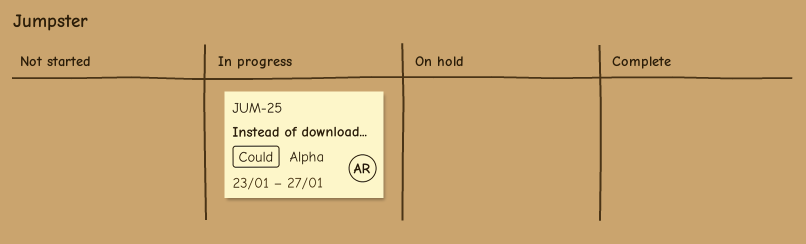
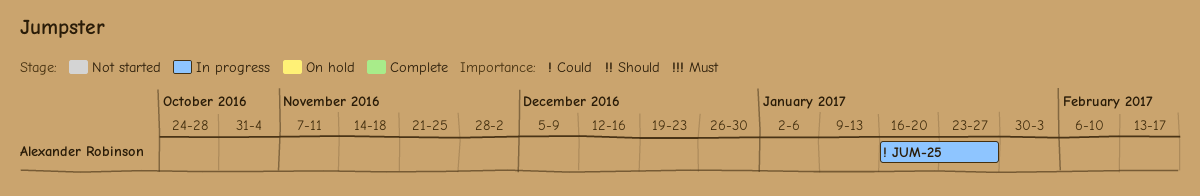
JUM-25, start: Jan 23 -> Jan 16

